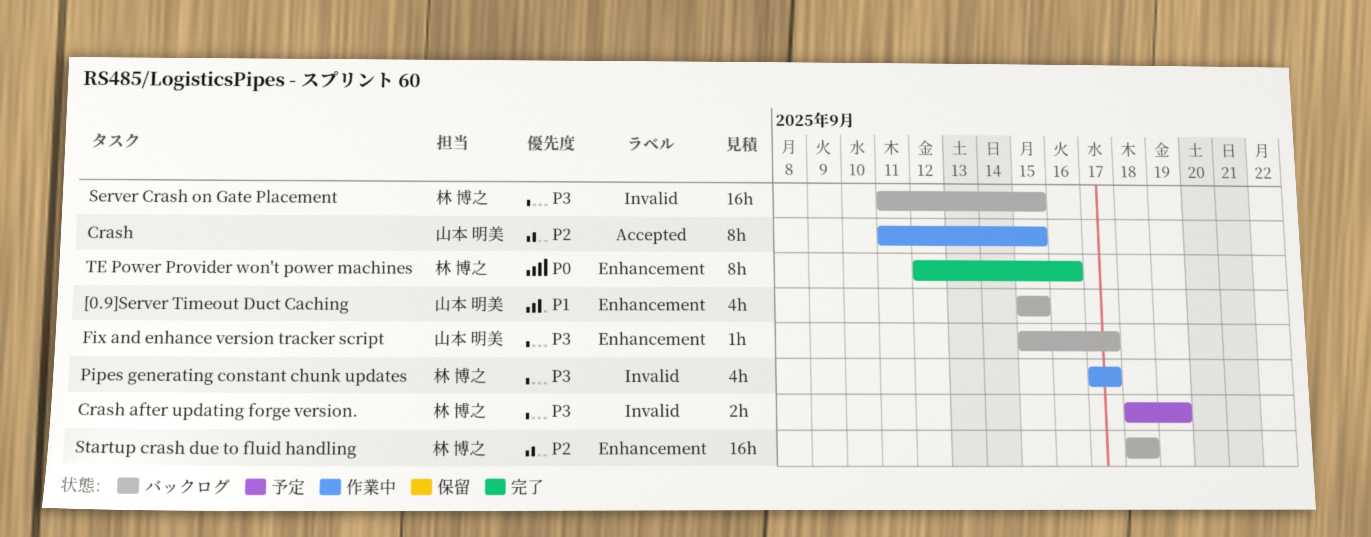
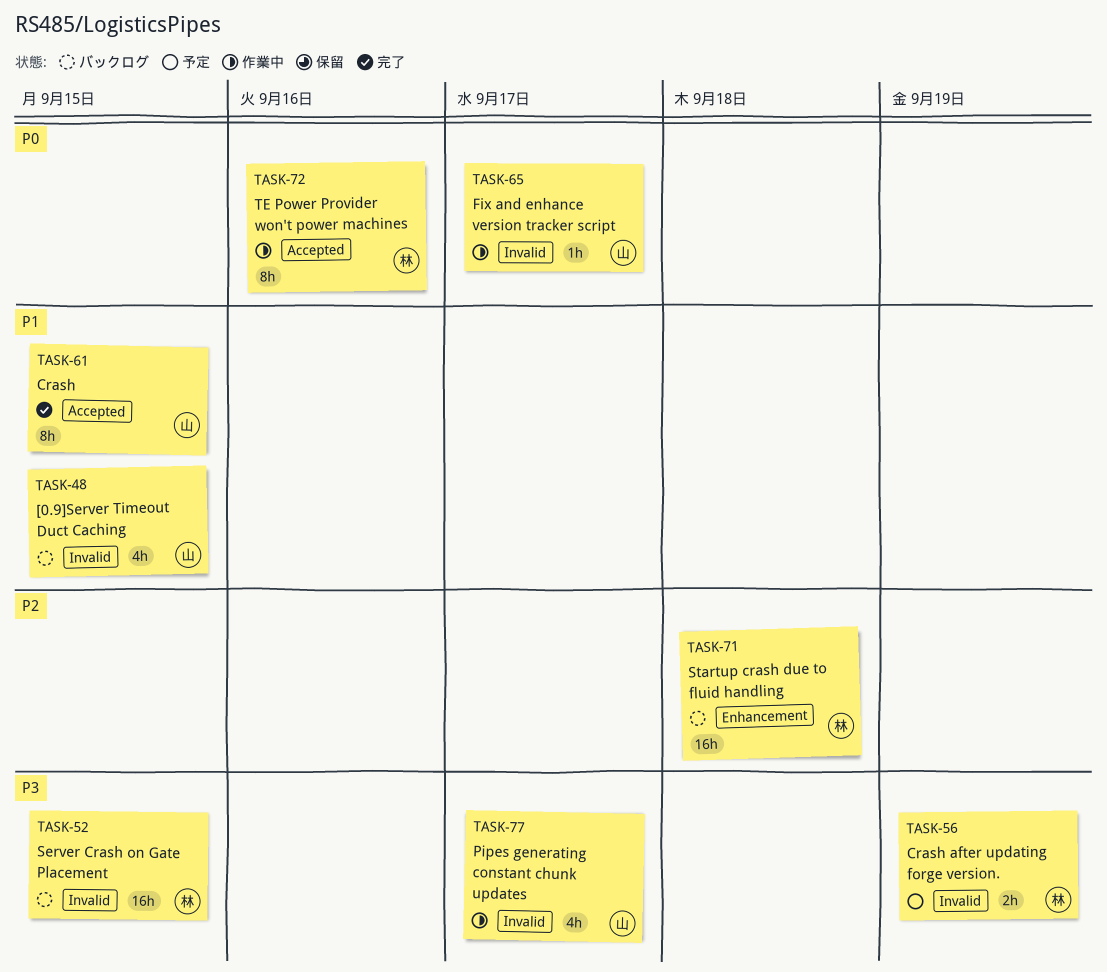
[0.9]Server Timeout Duct Caching, label: Enhancement -> Invalid
Crash, status: 作業中 -> 完了
Crash, priority: P2 -> P1
Fix and enhance version tracker script, status: バックログ -> 作業中
Fix and enhance version tracker script, priority: P3 -> P0
Fix and enhance version tracker script, label: Enhancement -> Invalid
Pipes generating constant chunk updates, owner: 林 博之 -> 山本 明美
TE Power Provider won't power machines, status: 完了 -> 作業中
TE Power Provider won't power machines, label: Enhancement -> Accepted

